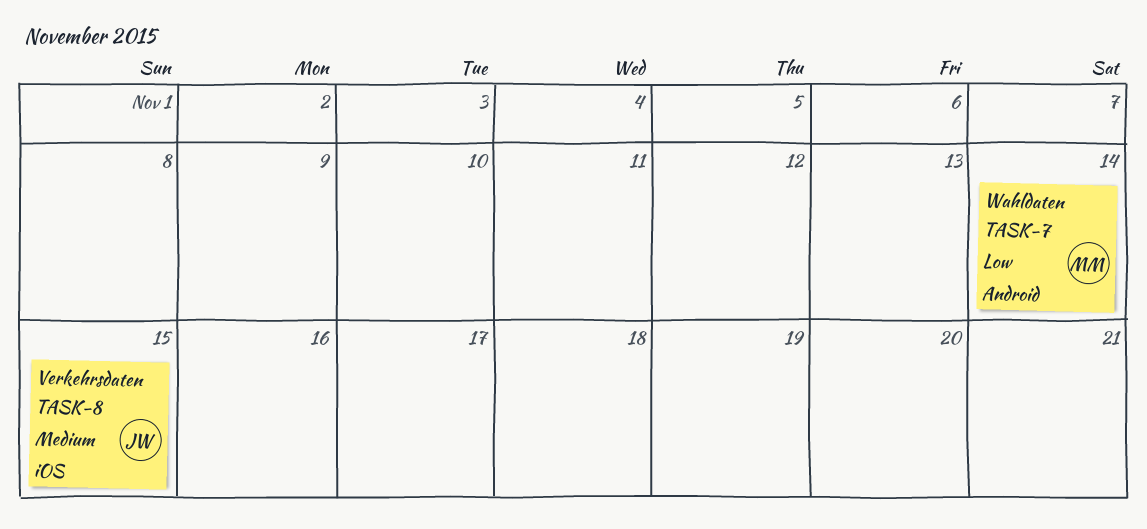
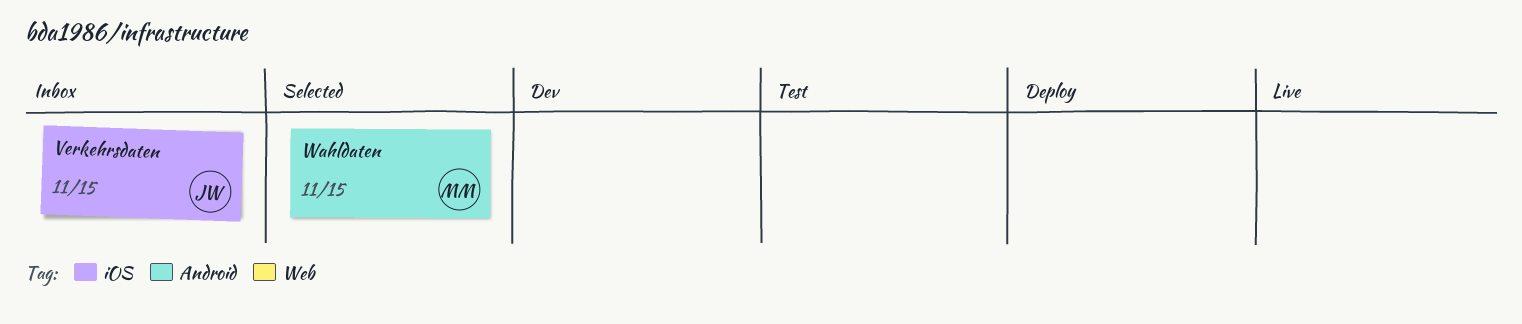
Wahldaten, due: Nov 14 -> Nov 15

